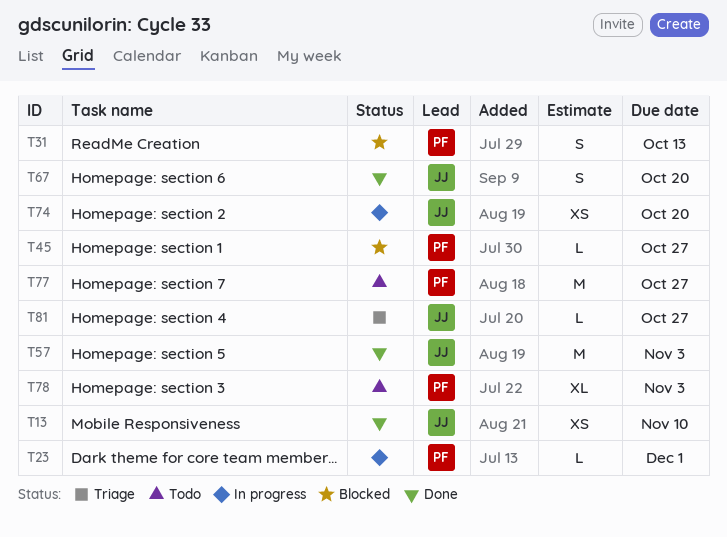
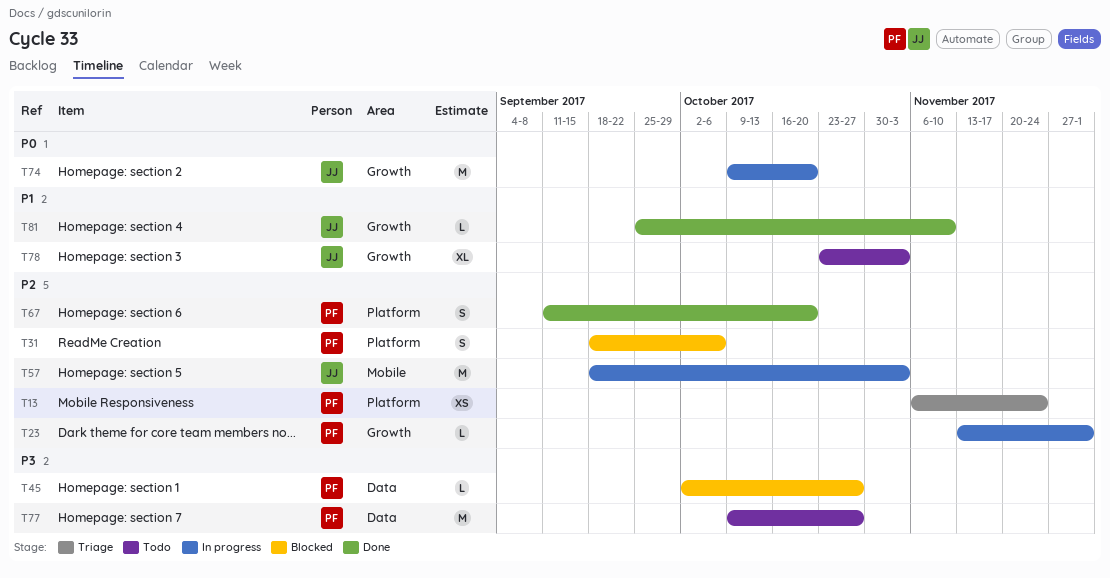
T13, status: Done -> Triage
T13, owner: JJ -> PF
T13, due: Nov 10 -> Nov 24
T31, due: Oct 13 -> Oct 6
T57, status: Done -> In progress
T67, owner: JJ -> PF
T74, estimate: XS -> M
T78, owner: PF -> JJ
T81, status: Triage -> Done
T81, due: Oct 27 -> Nov 10

